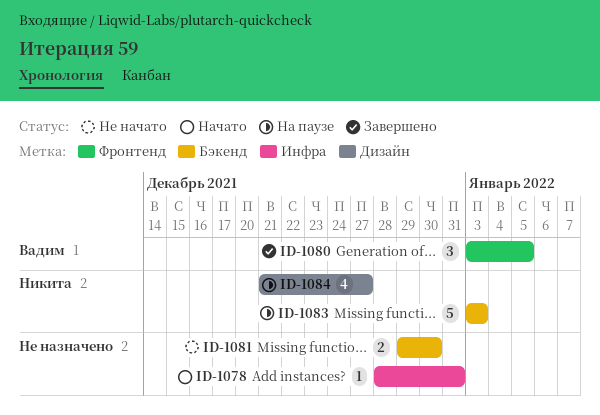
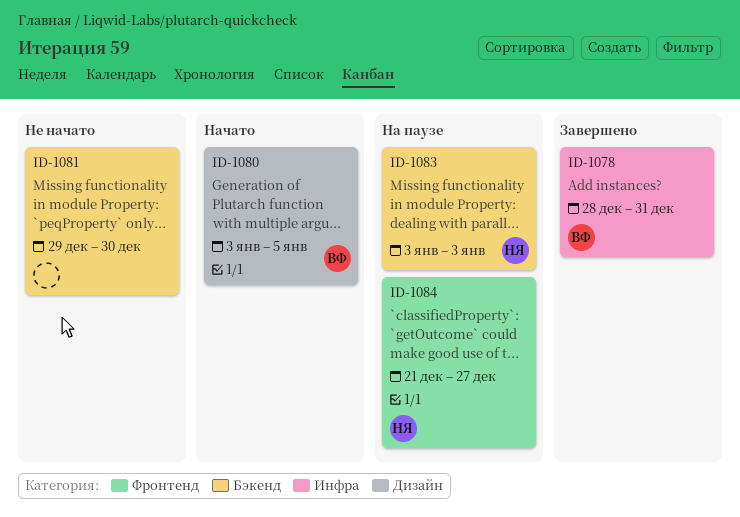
ID-1078, status: Начато -> Завершено
ID-1078, owner: none -> Вадим
ID-1080, status: Завершено -> Начато
ID-1080, label: Фронтенд -> Дизайн
ID-1084, label: Дизайн -> Фронтенд

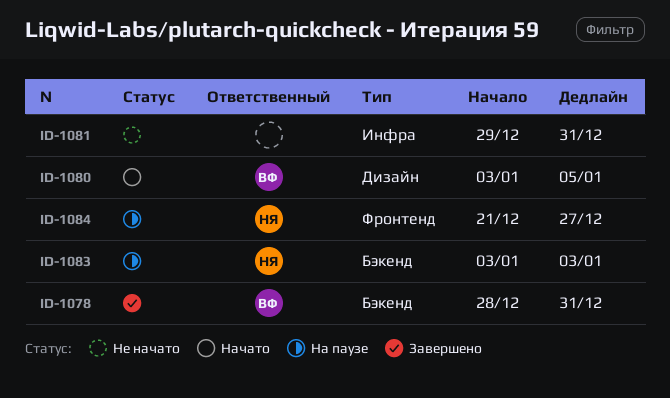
ID-1078, label: Инфра -> Бэкенд
ID-1081, label: Бэкенд -> Инфра
ID-1081, due: Dec 30 -> Dec 31

